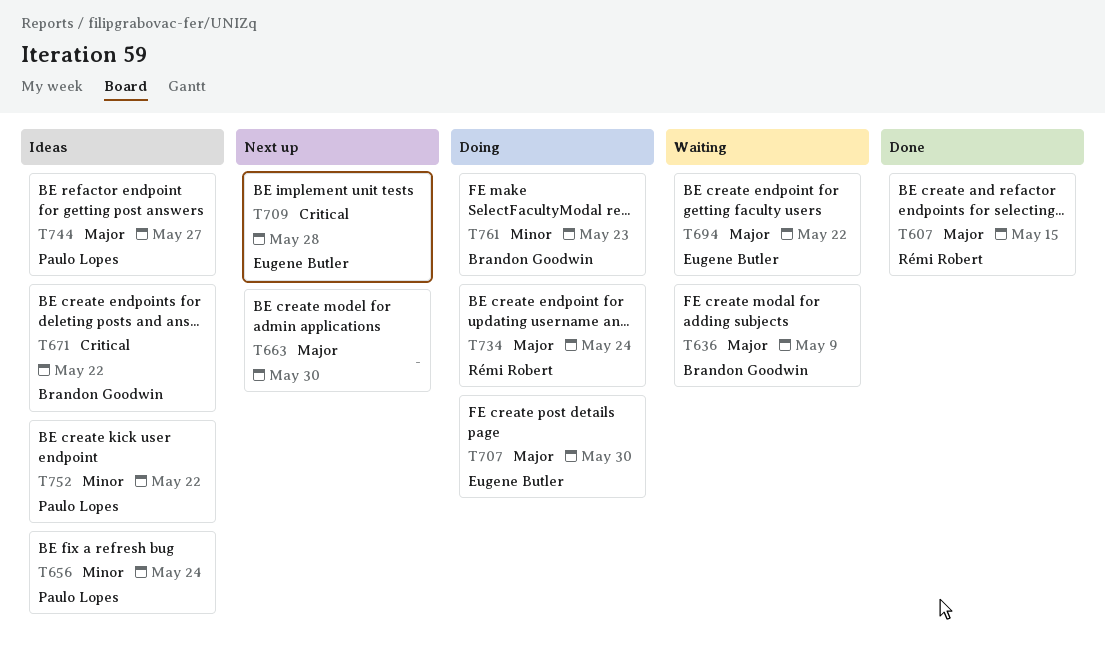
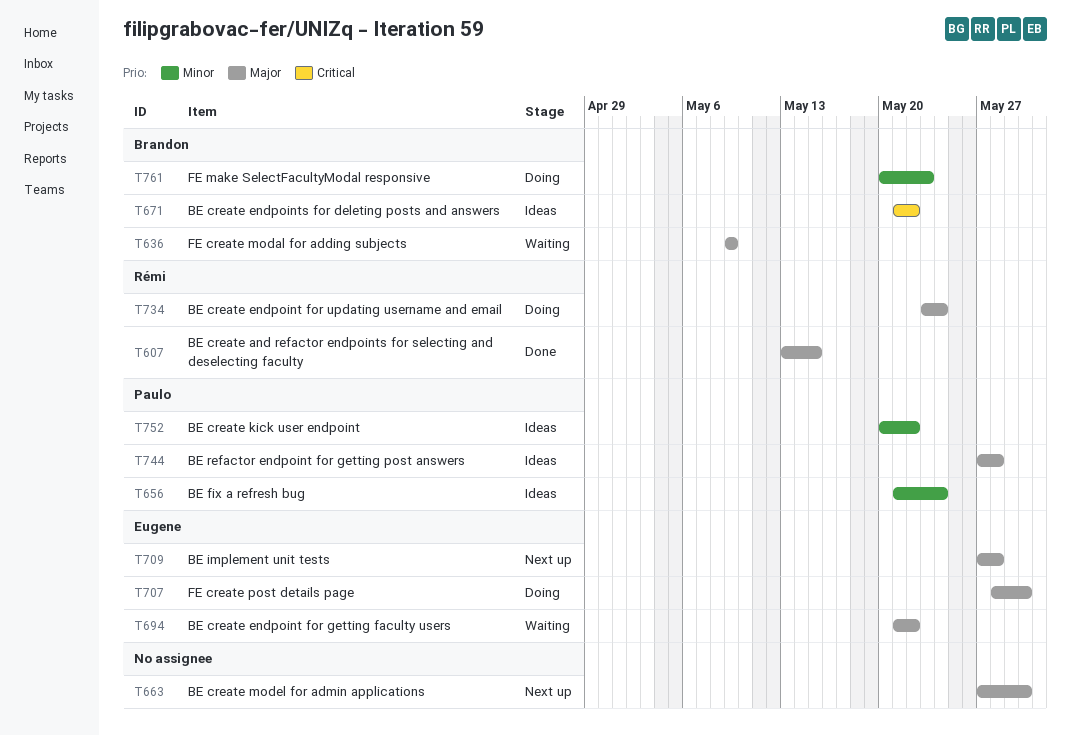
T709, priority: Critical -> Major
T744, due: May 27 -> May 28

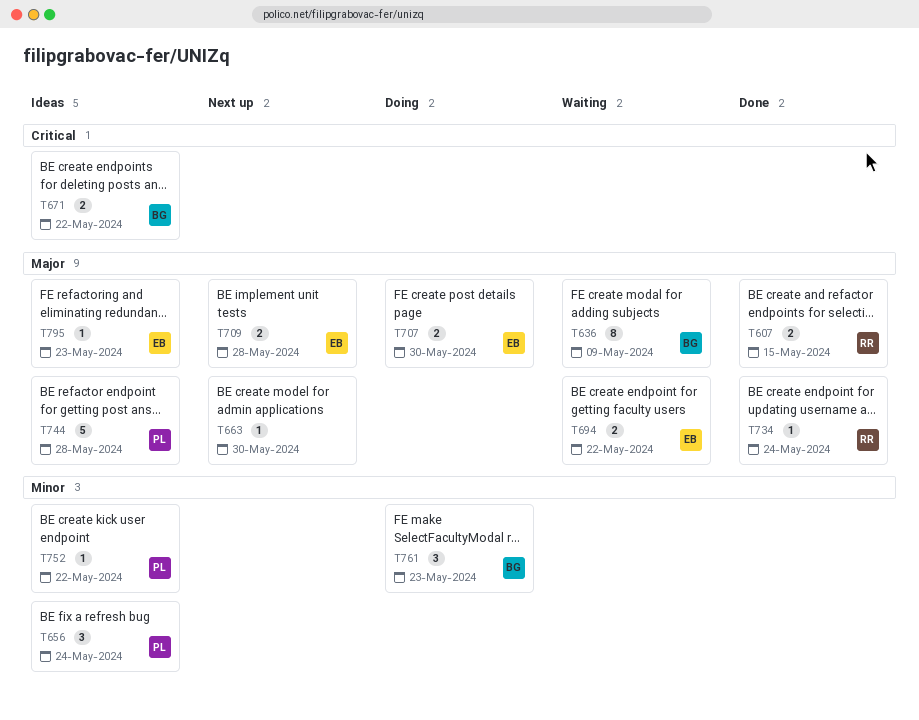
T734, status: Doing -> Done
T795: none -> present

